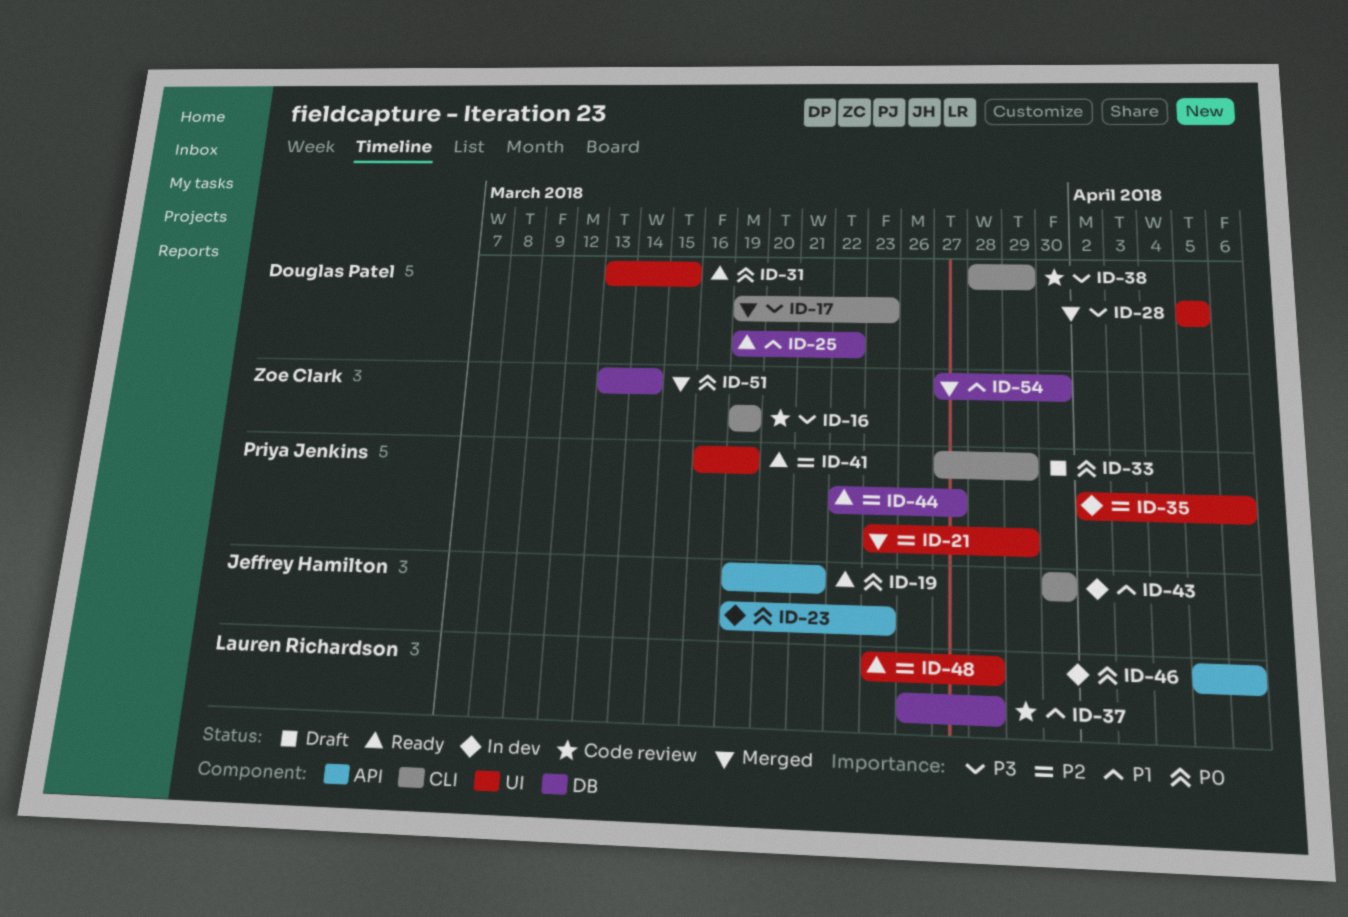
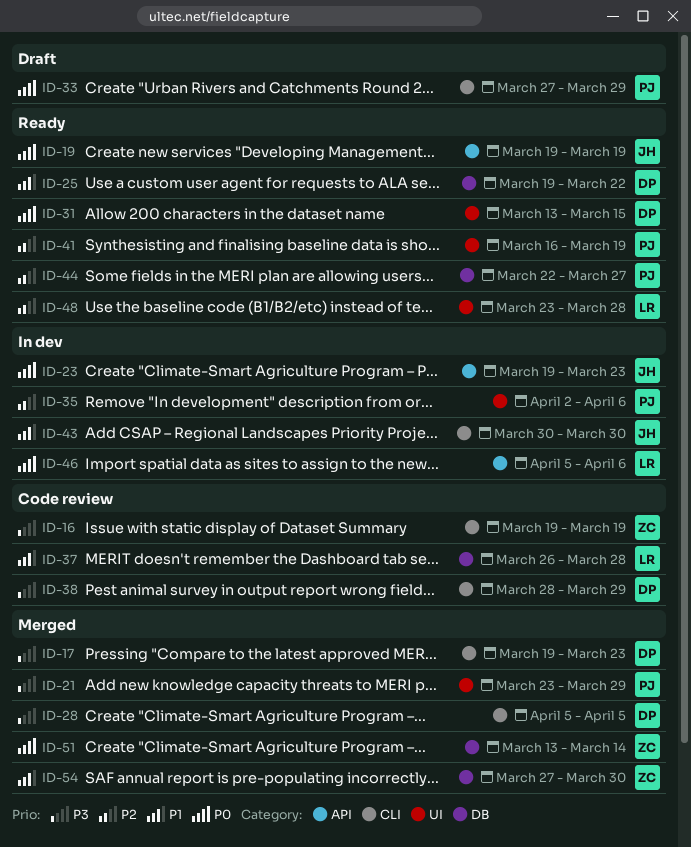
ID-19, due: Mar 21 -> Mar 19
ID-21, priority: P2 -> P3
ID-28, label: UI -> CLI

